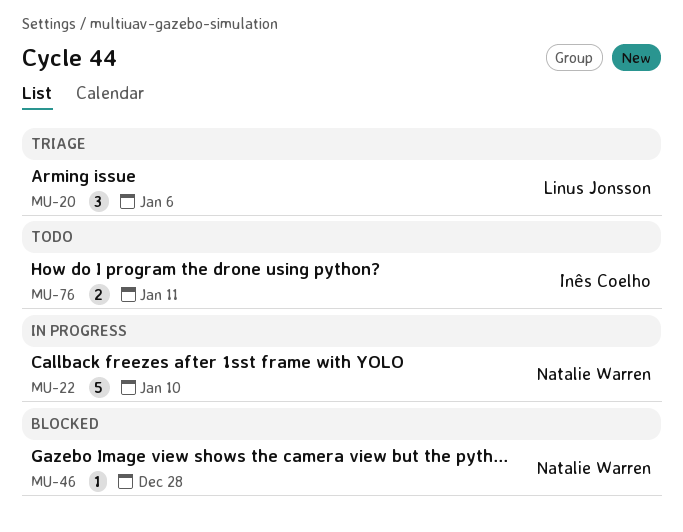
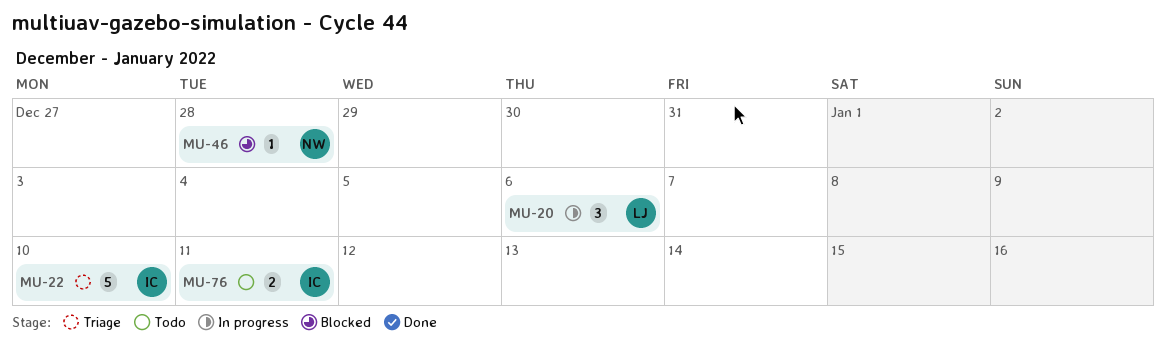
MU-20, status: Triage -> In progress
MU-22, status: In progress -> Triage
MU-22, owner: Natalie Warren -> Inês Coelho

